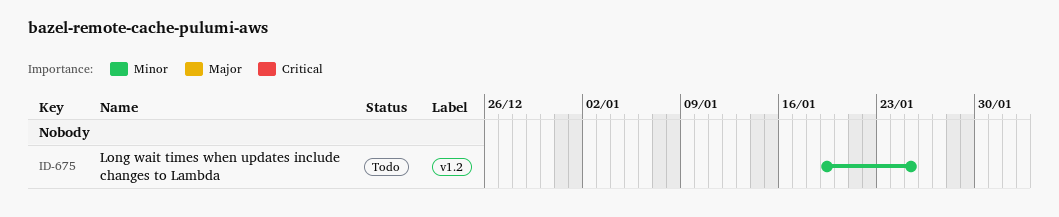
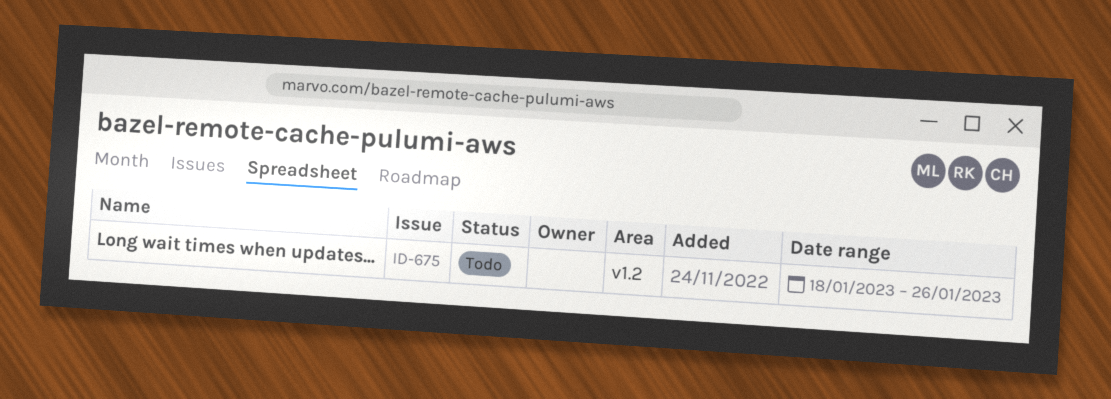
ID-675, start: Jan 19 -> Jan 18
ID-675, due: Jan 25 -> Jan 26

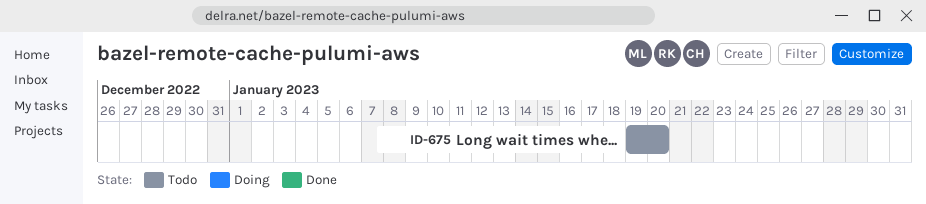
ID-675, start: Jan 18 -> Jan 19
ID-675, due: Jan 26 -> Jan 20

